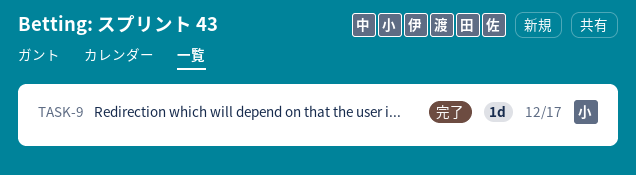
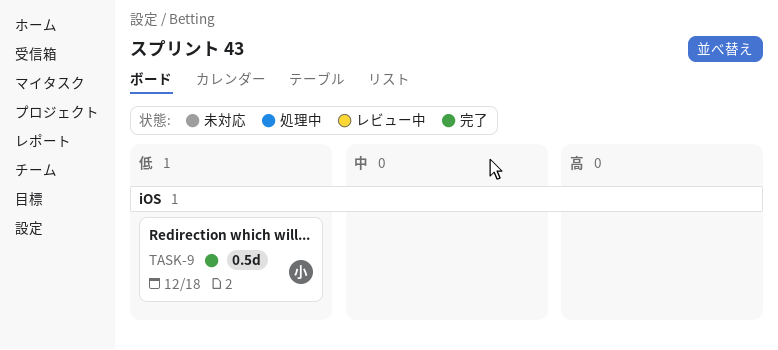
TASK-9, estimate: 1d -> 0.5d
TASK-9, due: Dec 17 -> Dec 18

